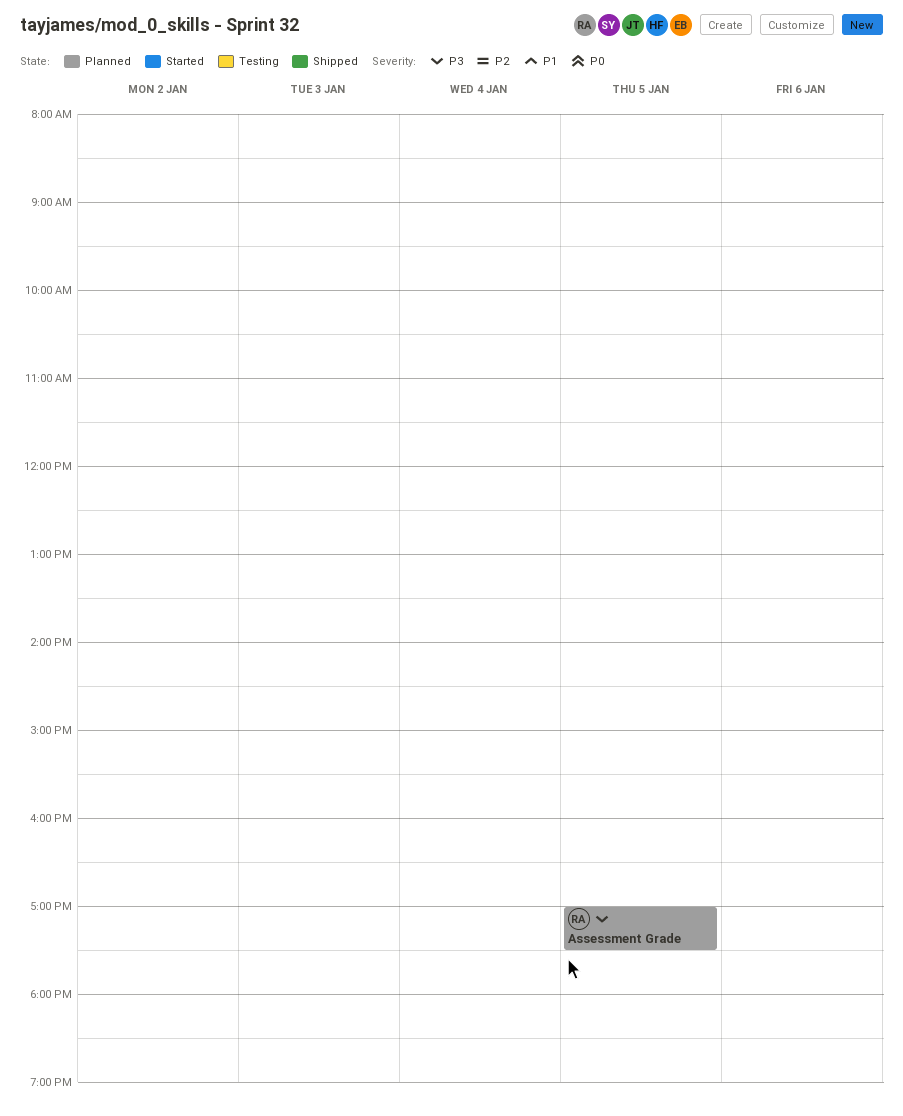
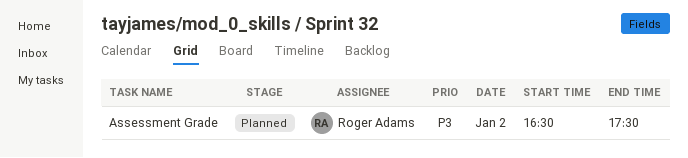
Assessment Grade, day: Jan 5 -> Jan 2
Assessment Grade, begins: 17:00 -> 16:30

